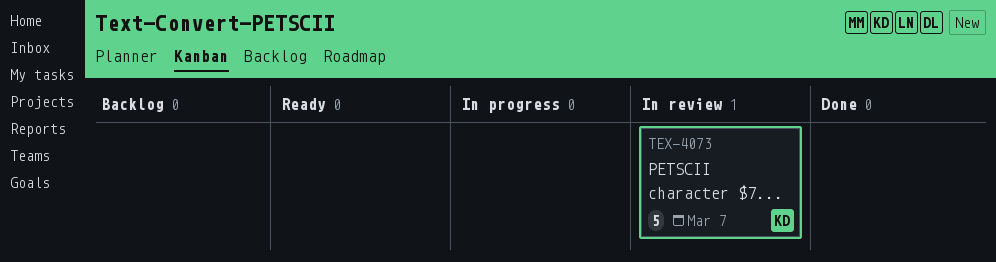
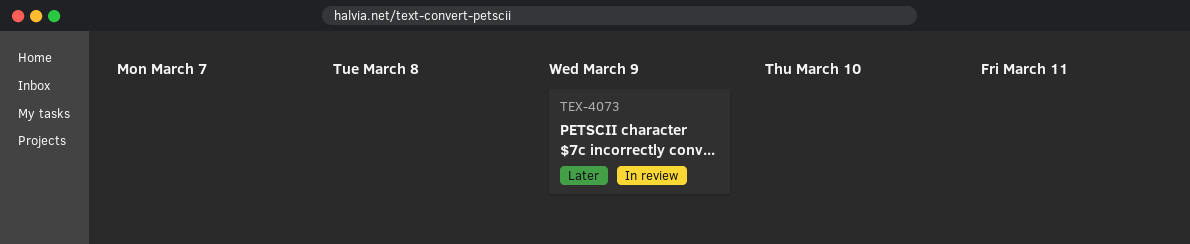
TEX-4073, due: Mar 7 -> Mar 9

